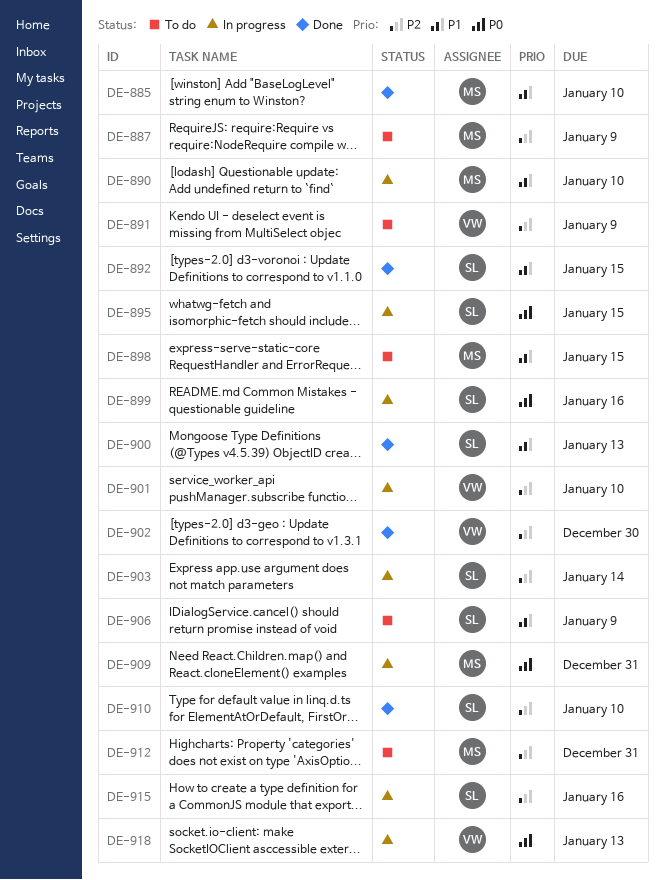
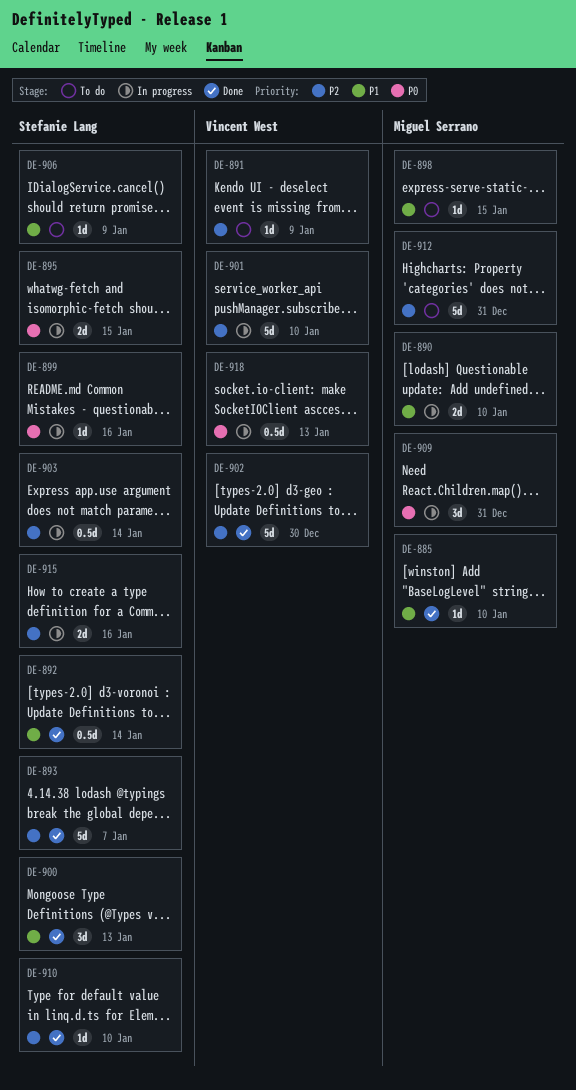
DE-887: present -> none
DE-892, due: Jan 15 -> Jan 14
DE-893: none -> present

